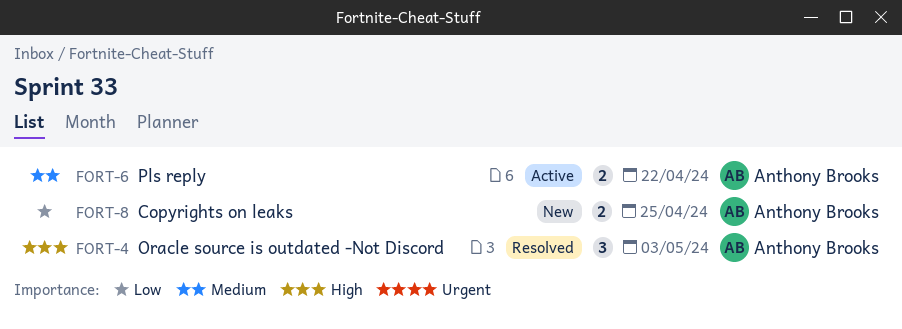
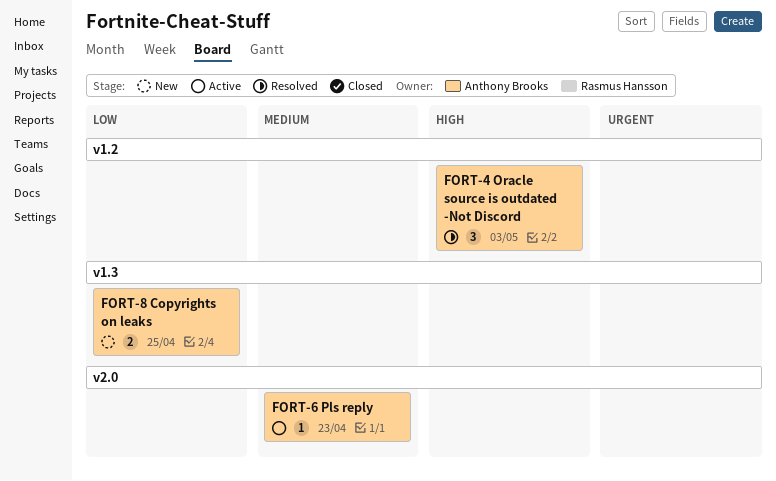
FORT-6, estimate: 2 -> 1
FORT-6, due: Apr 22 -> Apr 23

